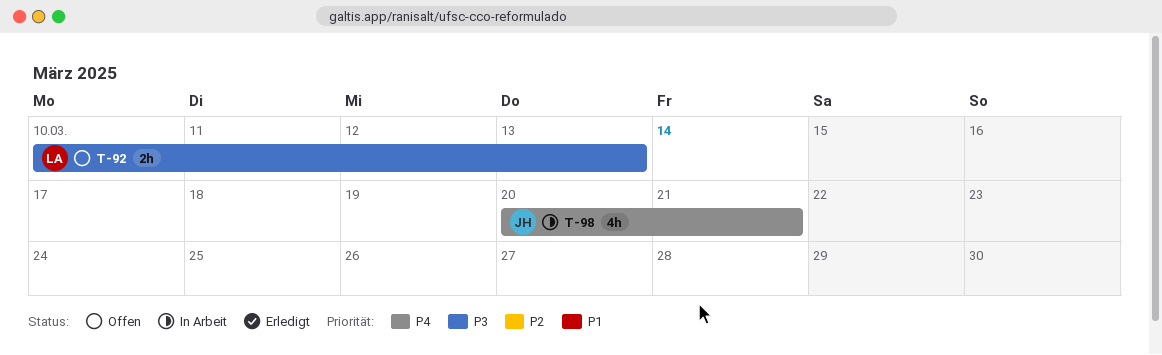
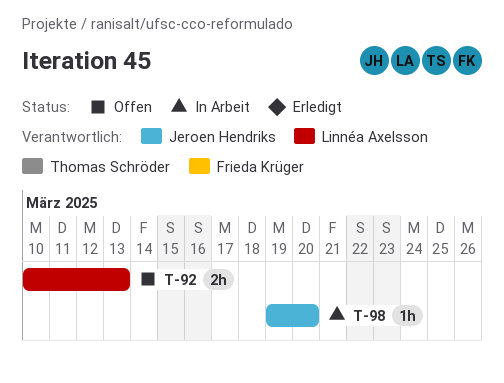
T-98, estimate: 4h -> 1h
T-98, start: Mar 20 -> Mar 19
T-98, due: Mar 21 -> Mar 20

